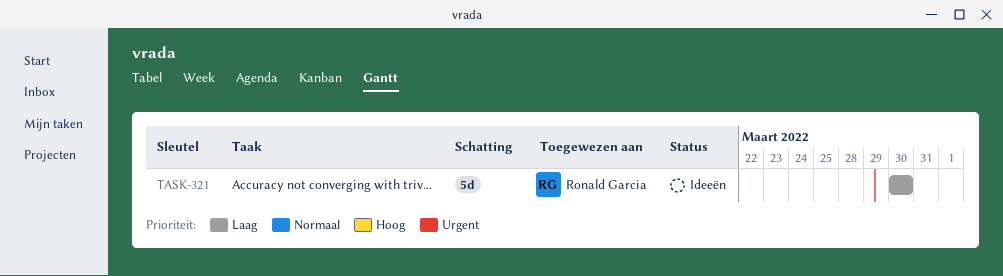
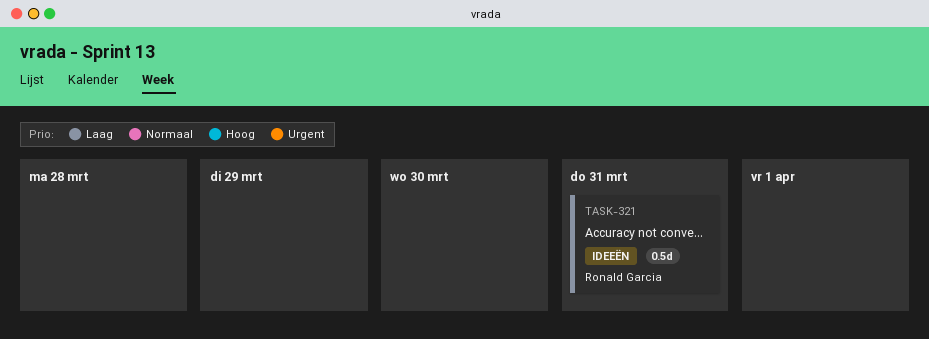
TASK-321, estimate: 5d -> 0.5d
TASK-321, due: Mar 30 -> Mar 31

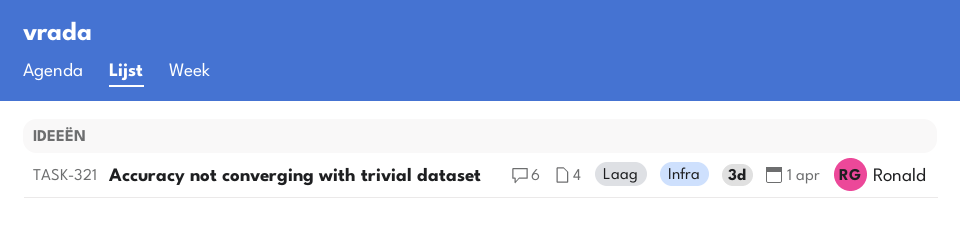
TASK-321, estimate: 0.5d -> 3d
TASK-321, due: Mar 31 -> Apr 1

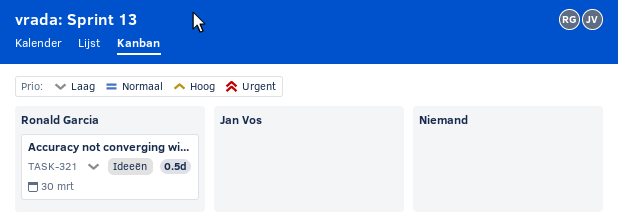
TASK-321, estimate: 3d -> 0.5d
TASK-321, due: Apr 1 -> Mar 30

